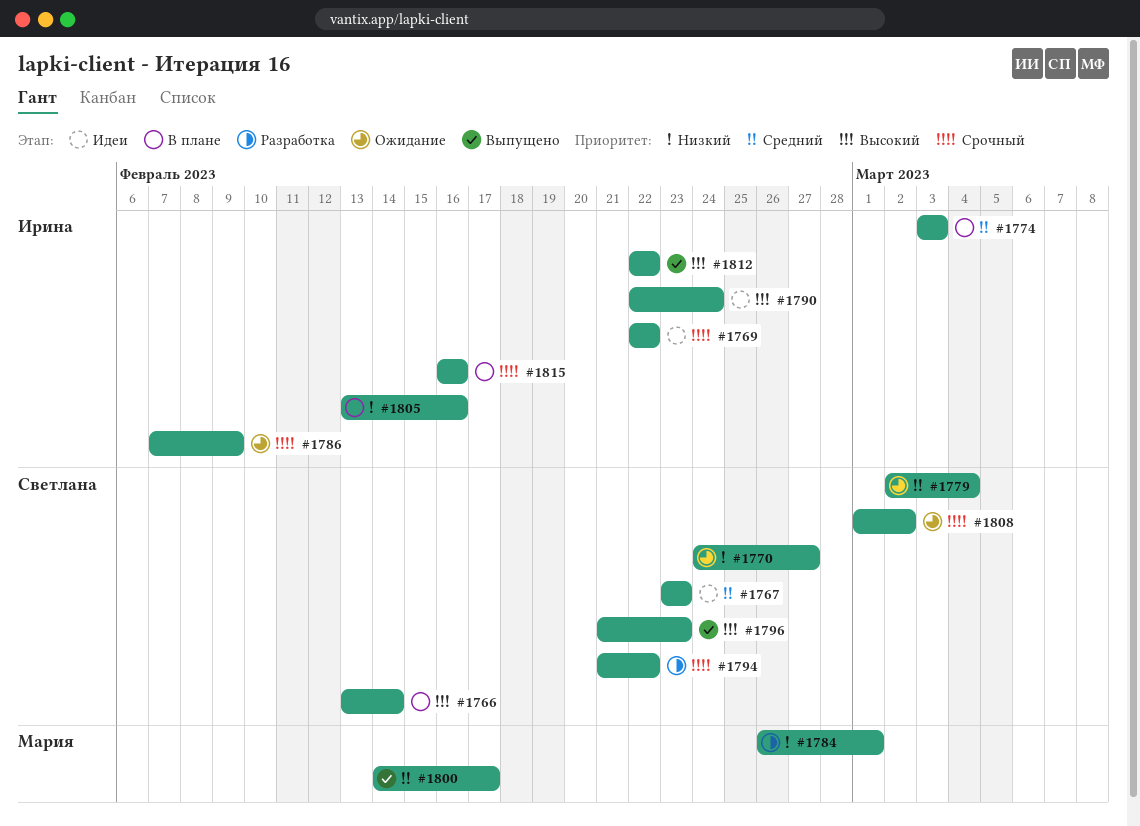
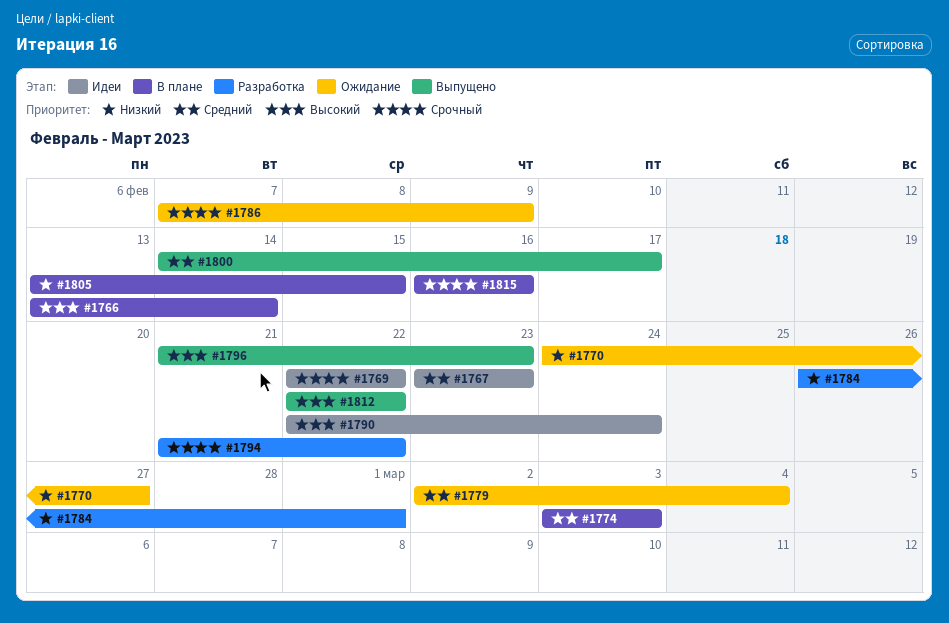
#1805, due: Feb 16 -> Feb 15
#1808: present -> none

